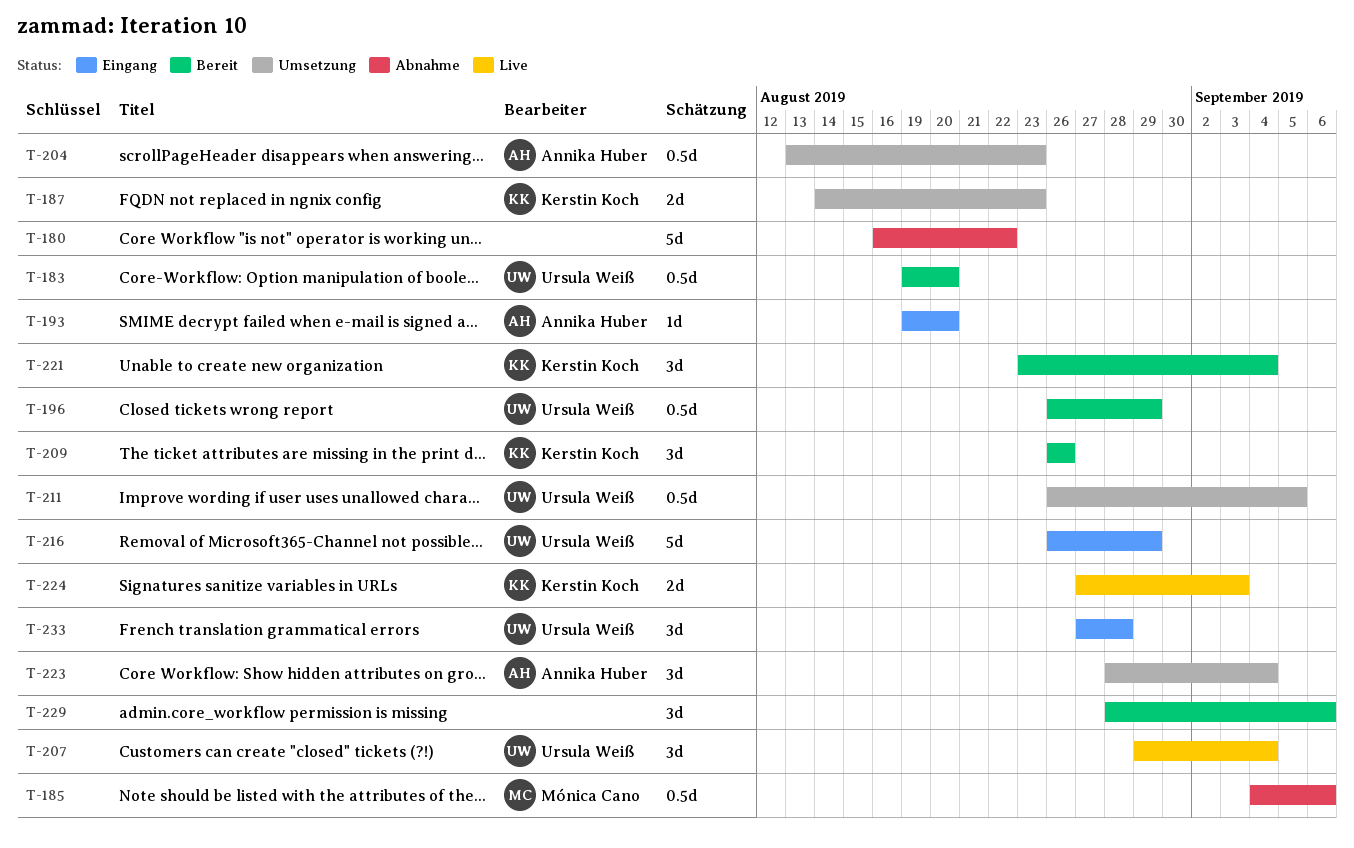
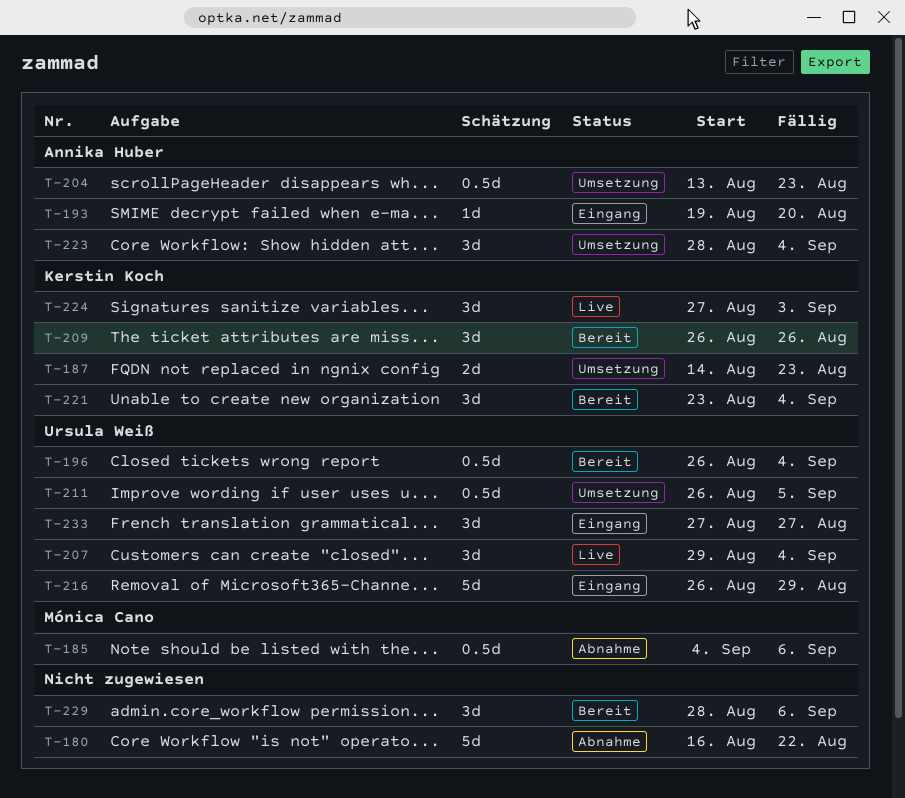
T-183: present -> none
T-196, due: Aug 29 -> Sep 4
T-224, estimate: 2d -> 3d
T-233, due: Aug 28 -> Aug 27

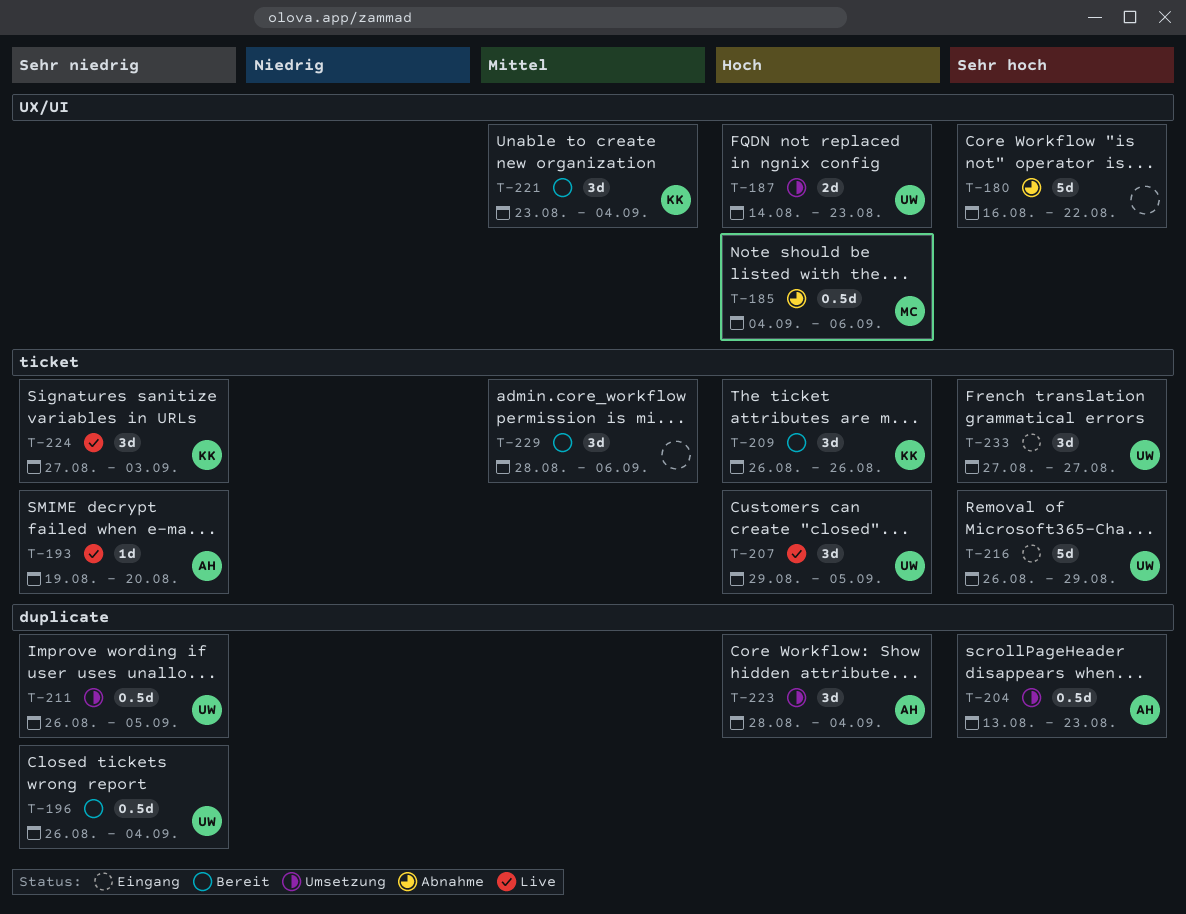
T-187, owner: Kerstin Koch -> Ursula Weiß
T-193, status: Eingang -> Live
T-207, due: Sep 4 -> Sep 5

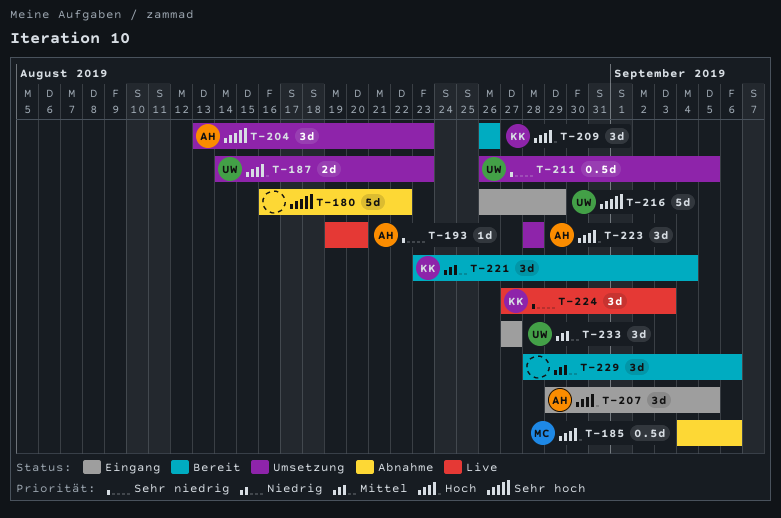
T-196: present -> none
T-204, estimate: 0.5d -> 3d
T-207, status: Live -> Eingang
T-207, owner: UW -> AH
T-223, due: Sep 4 -> Aug 28
T-233, priority: Sehr hoch -> Mittel

